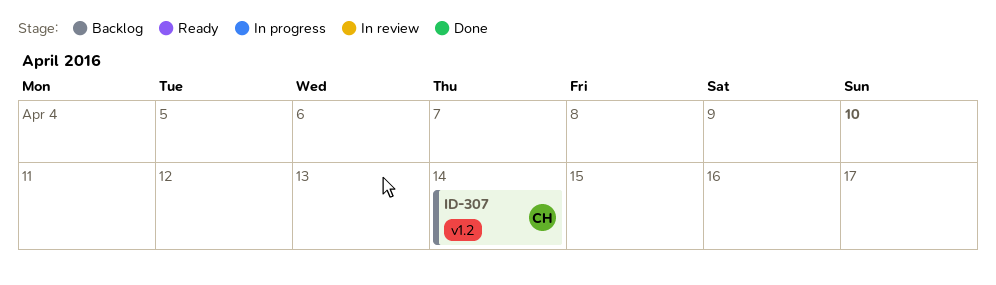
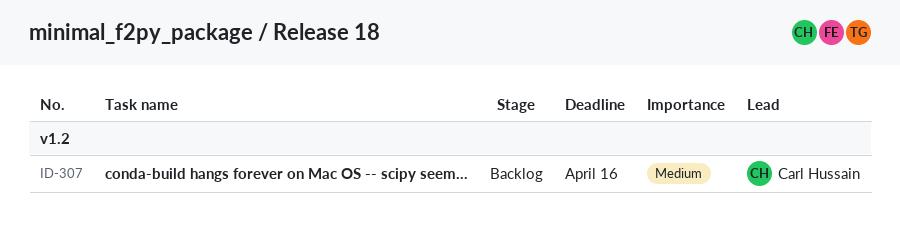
ID-307, due: Apr 14 -> Apr 16

